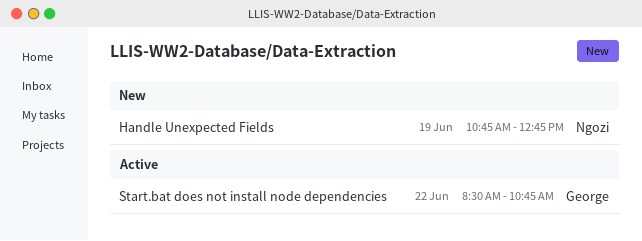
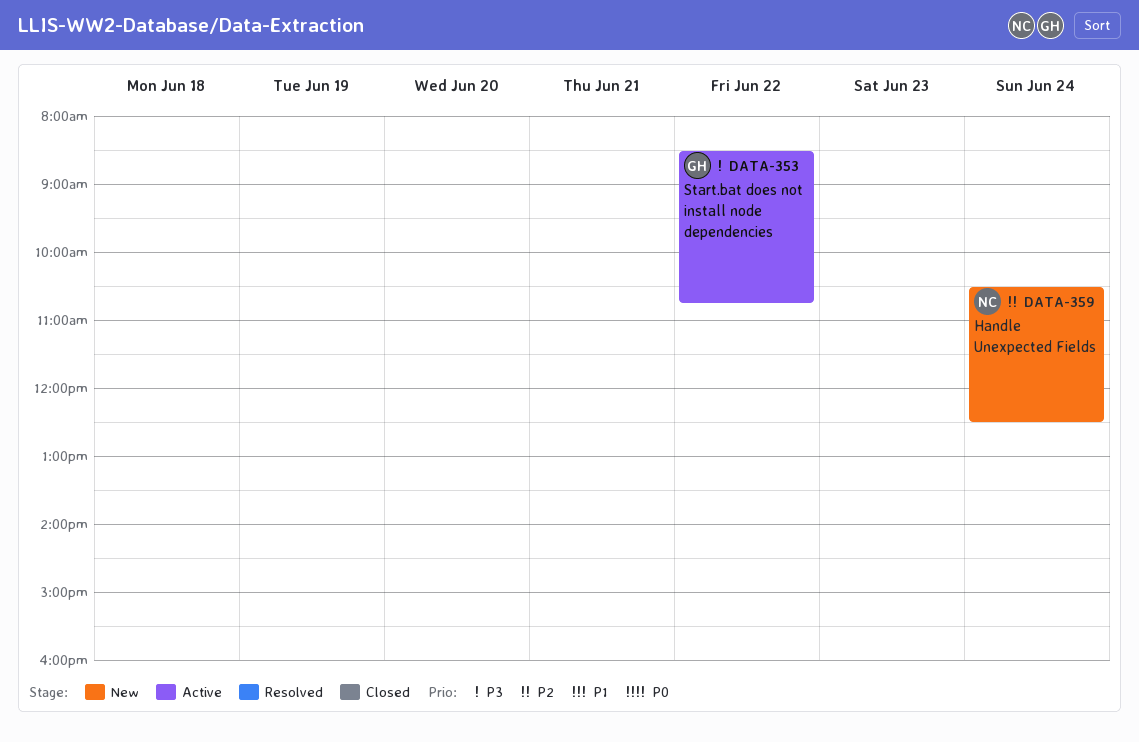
Handle Unexpected Fields, day: Jun 19 -> Jun 24
Handle Unexpected Fields, begins: 10:45 -> 10:30
Handle Unexpected Fields, ends: 12:45 -> 12:30

